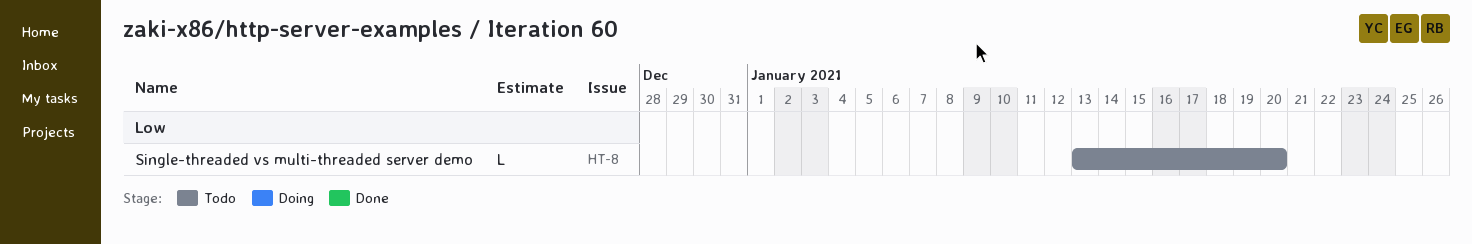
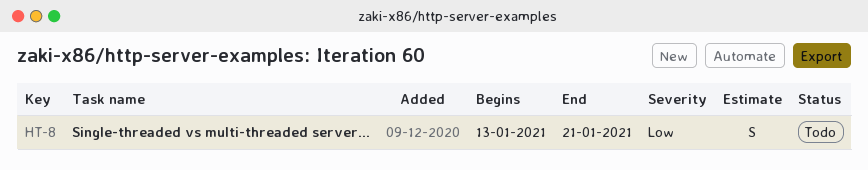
HT-8, estimate: L -> S
HT-8, due: Jan 20 -> Jan 21

